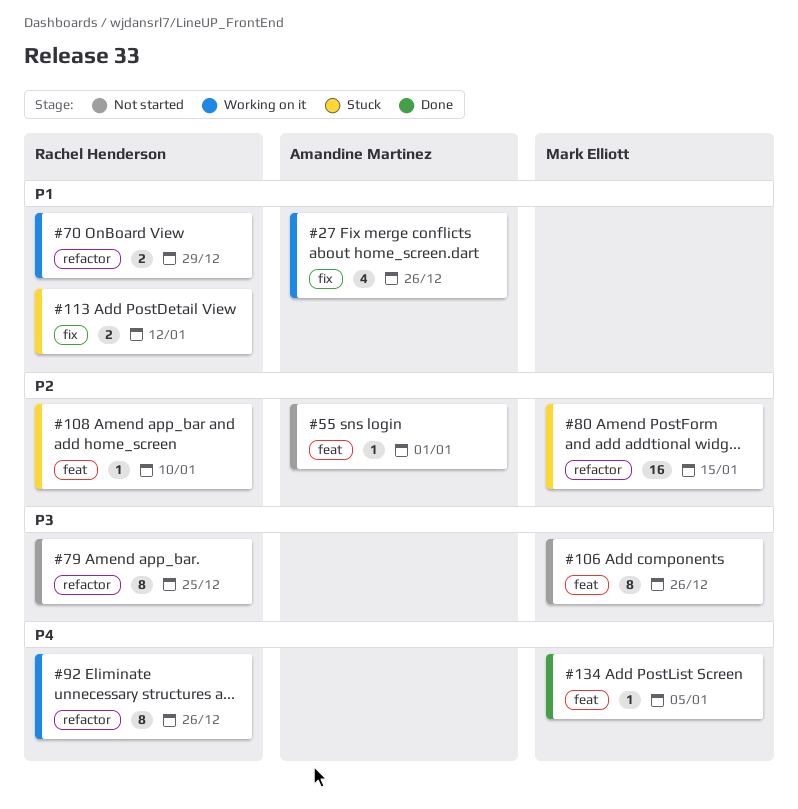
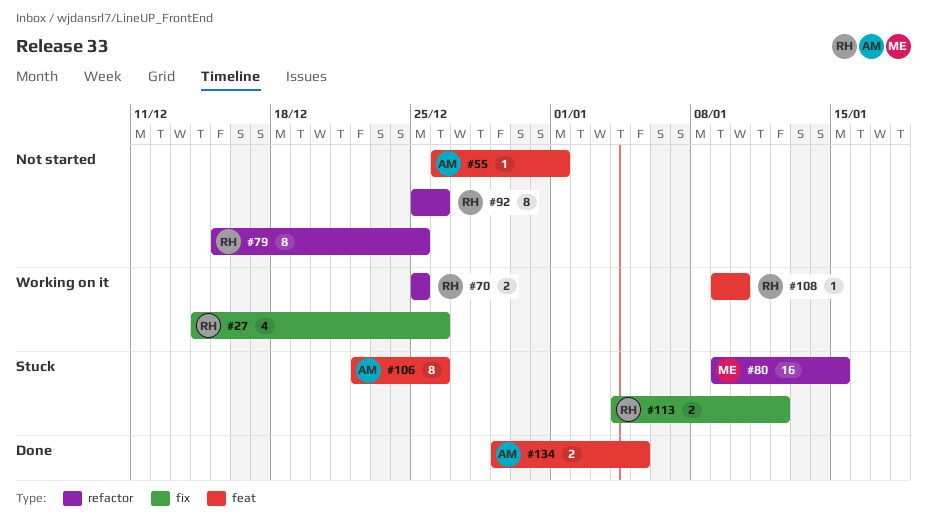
#27, owner: Amandine Martinez -> Rachel Henderson
#70, due: Dec 29 -> Dec 25
#92, status: Working on it -> Not started
#106, status: Not started -> Stuck
#106, owner: Mark Elliott -> Amandine Martinez
#108, status: Stuck -> Working on it
#134, owner: Mark Elliott -> Amandine Martinez
#134, estimate: 1 -> 2

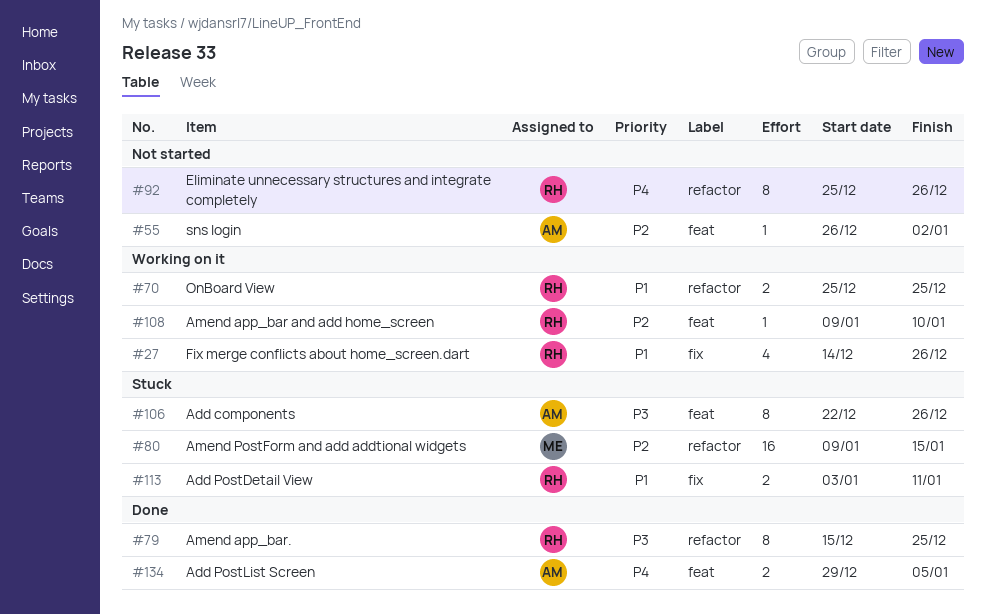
#55, due: Jan 1 -> Jan 2
#79, status: Not started -> Done
#113, start: Jan 4 -> Jan 3
#113, due: Jan 12 -> Jan 11

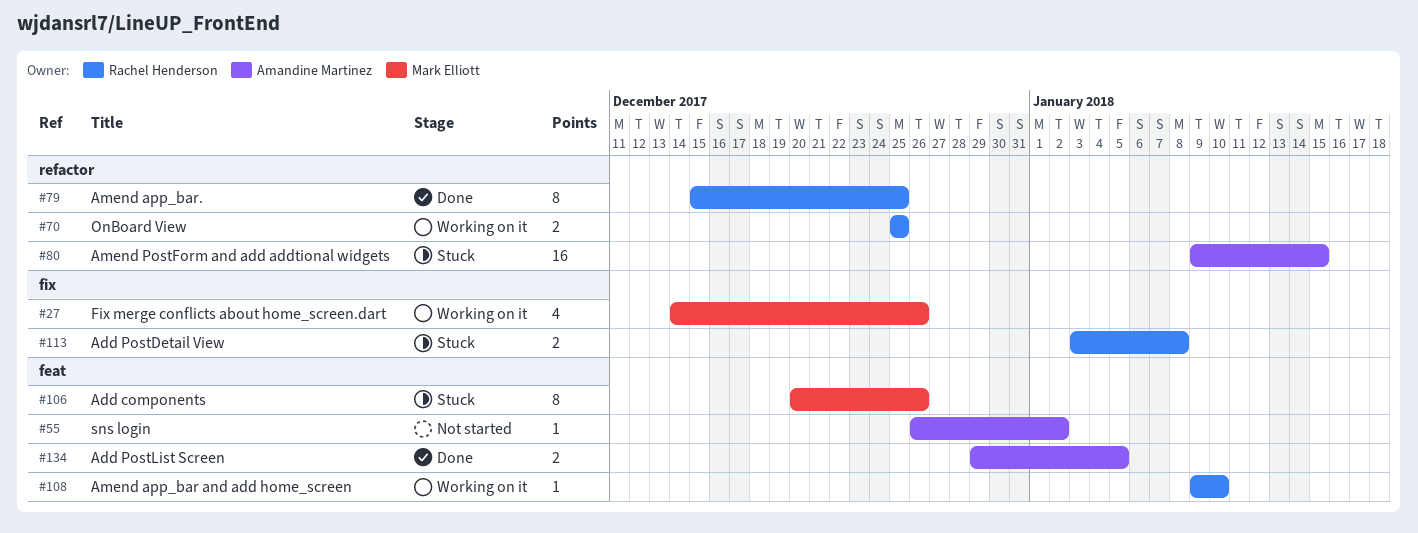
#27, owner: Rachel Henderson -> Mark Elliott
#80, owner: Mark Elliott -> Amandine Martinez
#92: present -> none
#106, owner: Amandine Martinez -> Mark Elliott
#106, start: Dec 22 -> Dec 20
#113, due: Jan 11 -> Jan 8

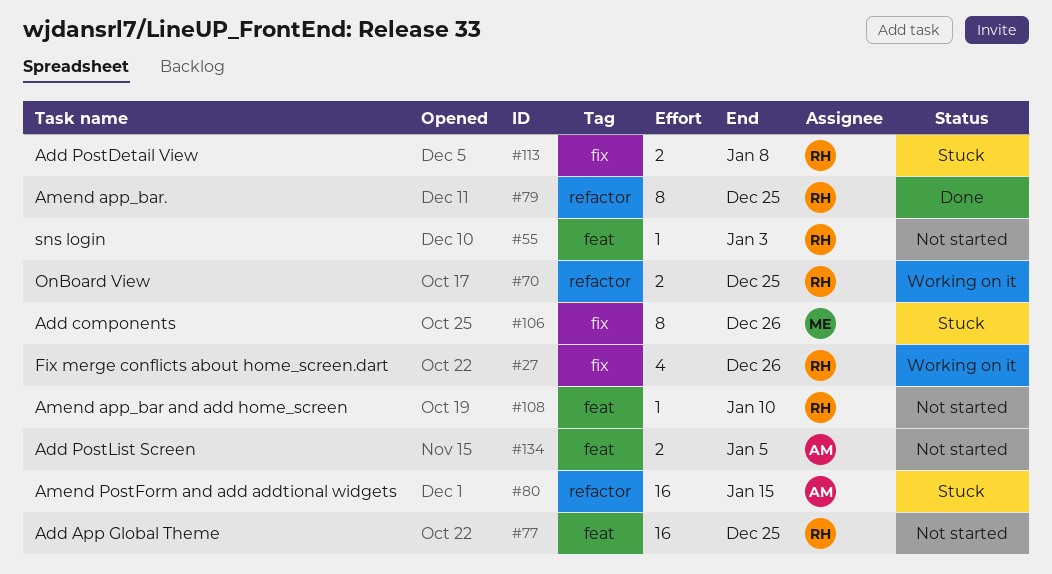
#27, owner: Mark Elliott -> Rachel Henderson
#55, owner: Amandine Martinez -> Rachel Henderson
#55, due: Jan 2 -> Jan 3
#77: none -> present
#106, label: feat -> fix
#108, status: Working on it -> Not started
#134, status: Done -> Not started

